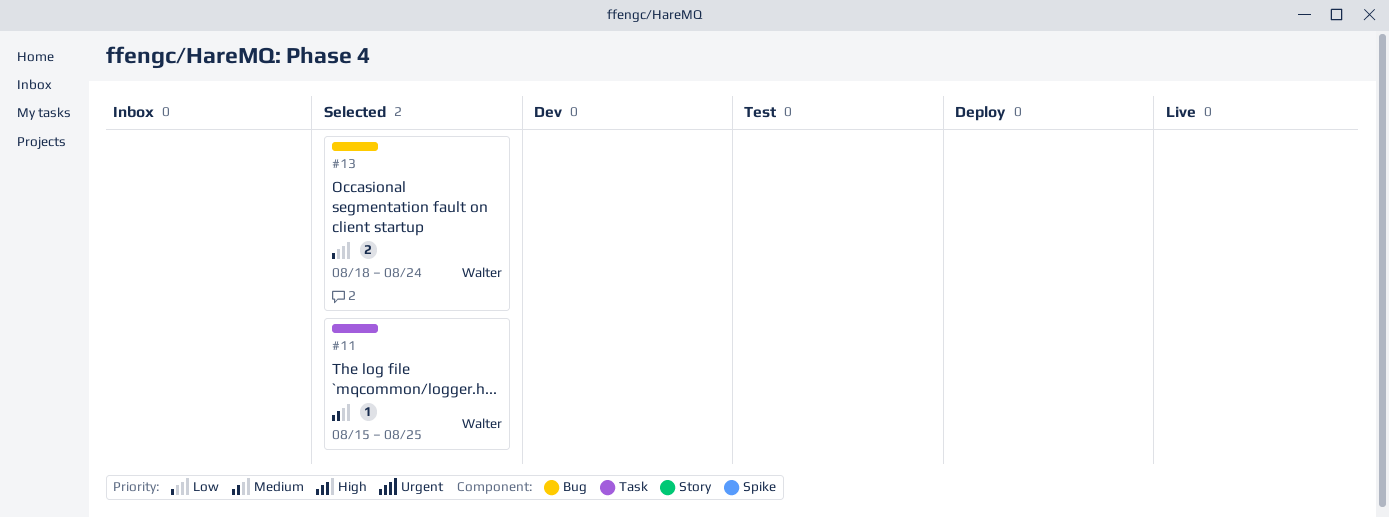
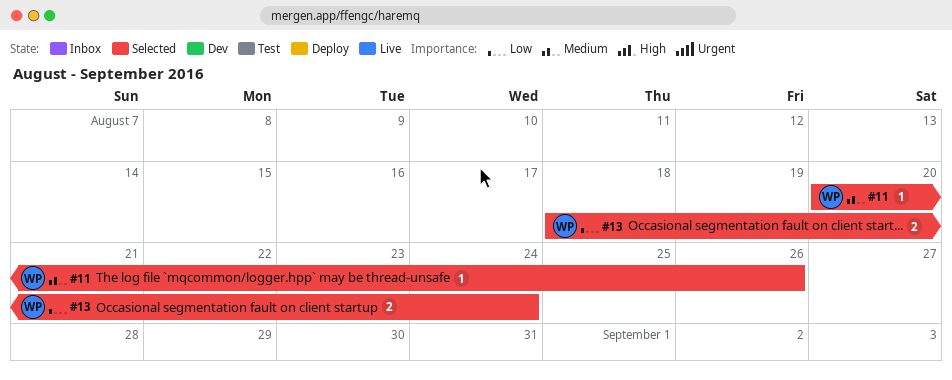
#11, start: Aug 15 -> Aug 20
#11, due: Aug 25 -> Aug 26

